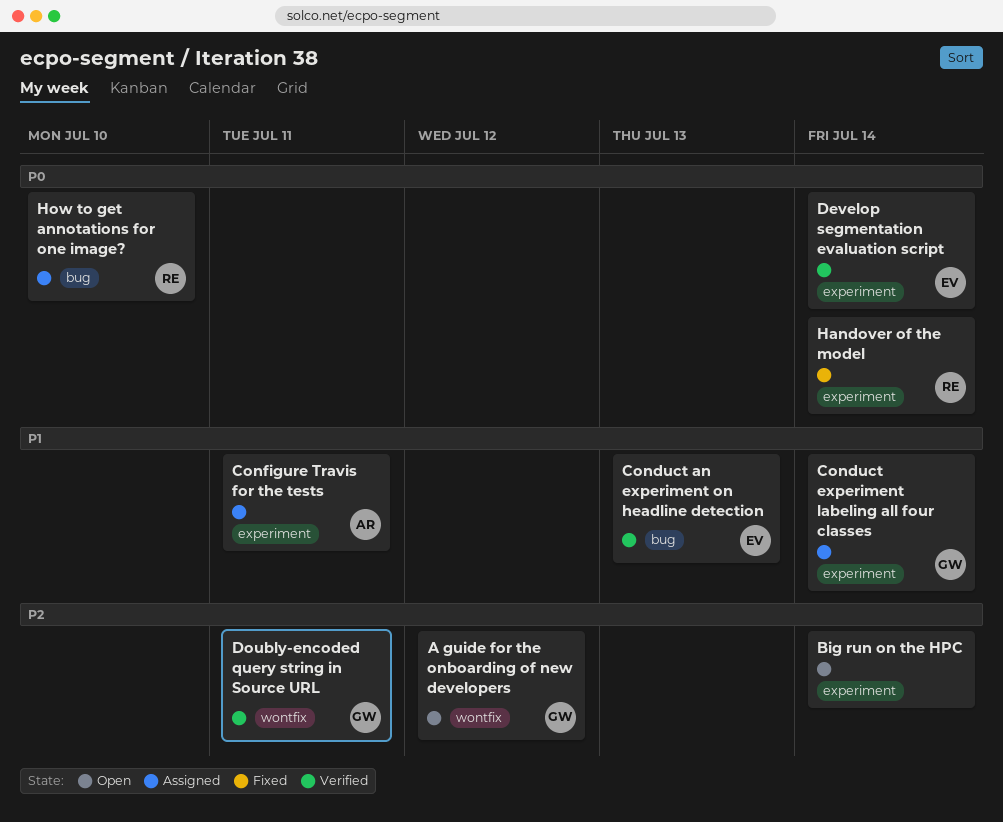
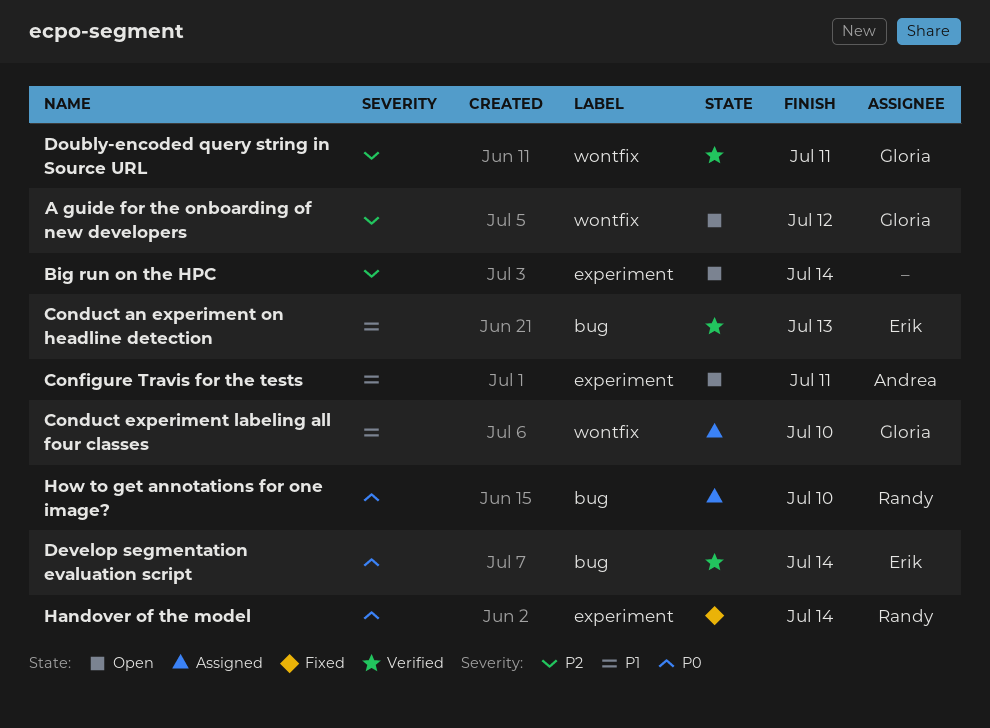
Conduct experiment labeling all four classes, label: experiment -> wontfix
Conduct experiment labeling all four classes, due: Jul 14 -> Jul 10
Configure Travis for the tests, status: Assigned -> Open
Develop segmentation evaluation script, label: experiment -> bug

